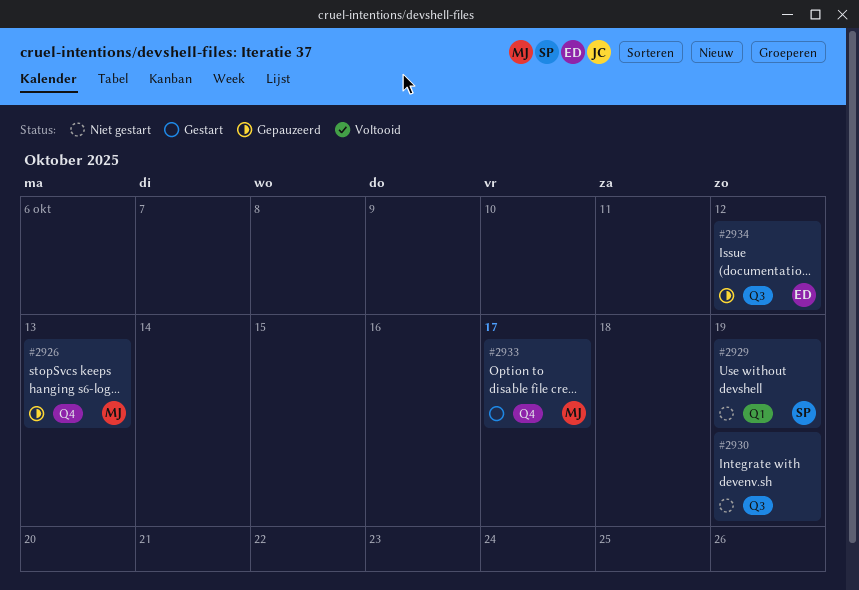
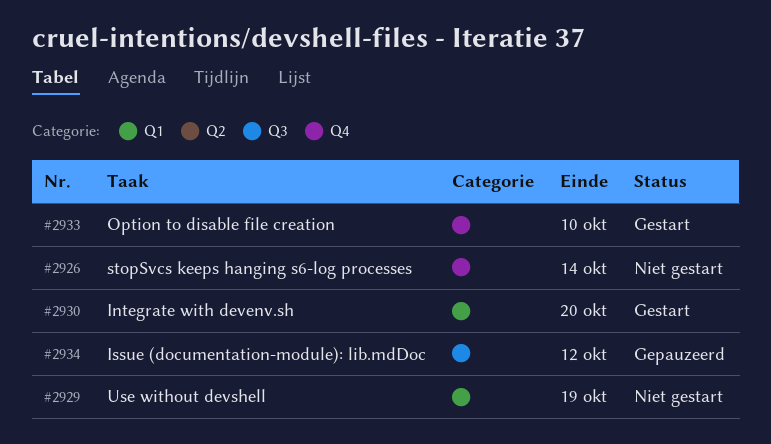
#2926, status: Gepauzeerd -> Niet gestart
#2926, due: Oct 13 -> Oct 14
#2930, status: Niet gestart -> Gestart
#2930, label: Q3 -> Q1
#2930, due: Oct 19 -> Oct 20
#2933, due: Oct 17 -> Oct 10

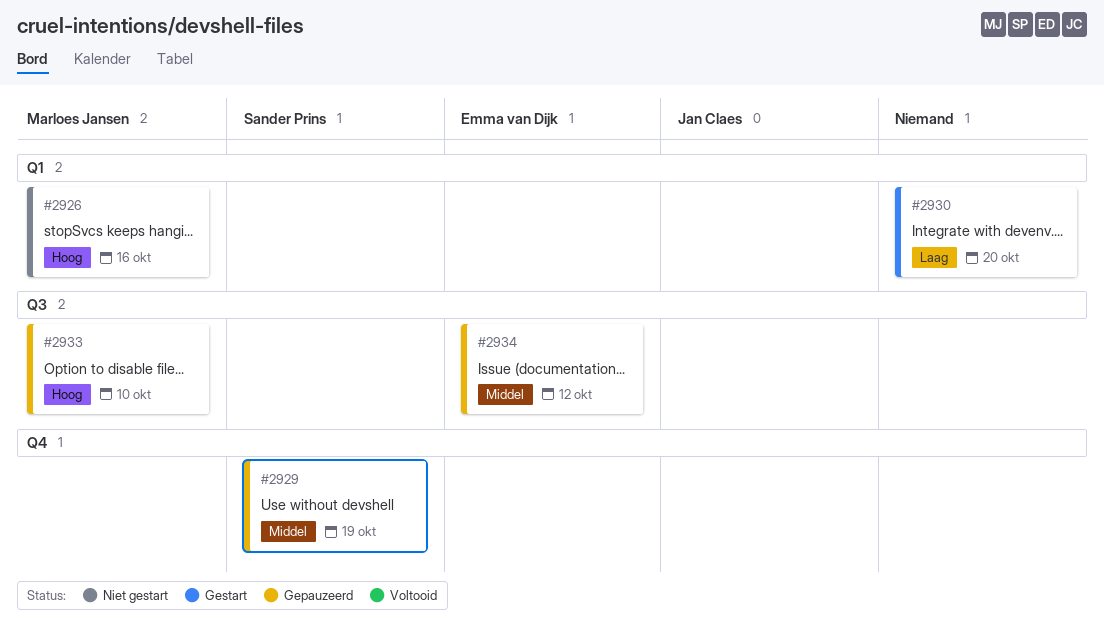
#2926, label: Q4 -> Q1
#2926, due: Oct 14 -> Oct 16
#2929, status: Niet gestart -> Gepauzeerd
#2929, label: Q1 -> Q4
#2933, status: Gestart -> Gepauzeerd
#2933, label: Q4 -> Q3

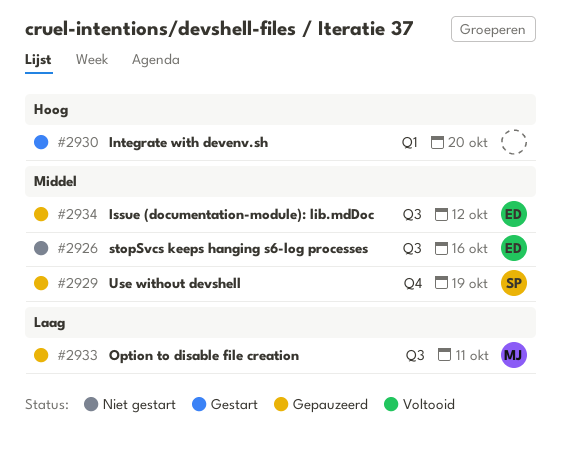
#2926, owner: Marloes Jansen -> Emma van Dijk
#2926, priority: Hoog -> Middel
#2926, label: Q1 -> Q3
#2930, priority: Laag -> Hoog
#2933, priority: Hoog -> Laag
#2933, due: Oct 10 -> Oct 11

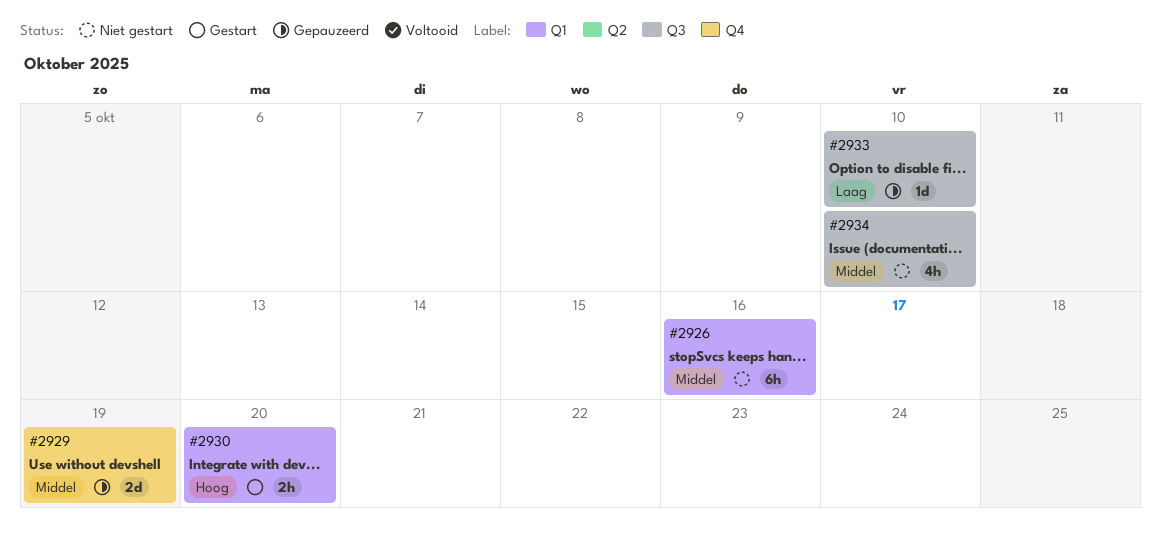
#2926, label: Q3 -> Q1
#2933, due: Oct 11 -> Oct 10
#2934, status: Gepauzeerd -> Niet gestart
#2934, due: Oct 12 -> Oct 10

